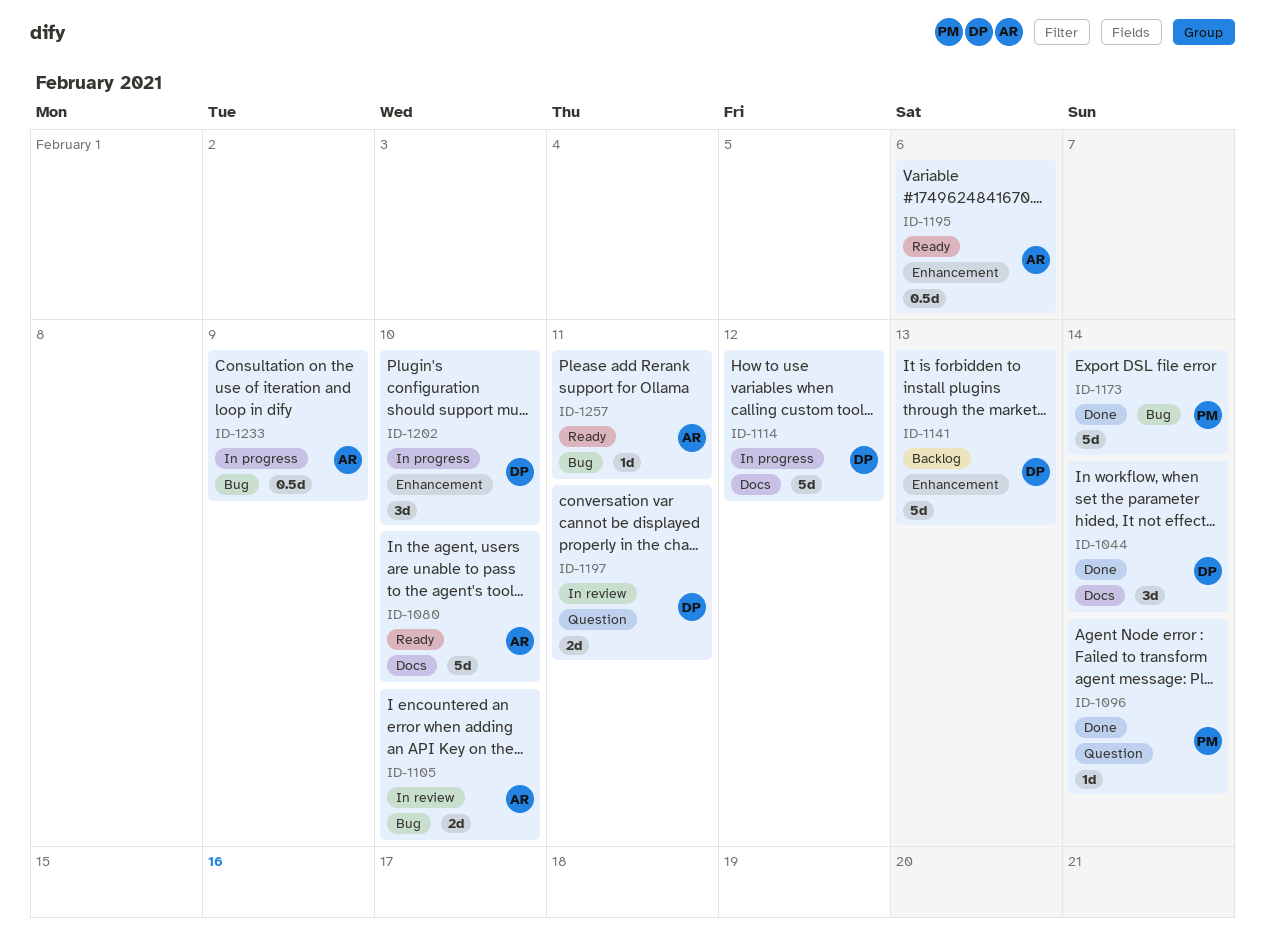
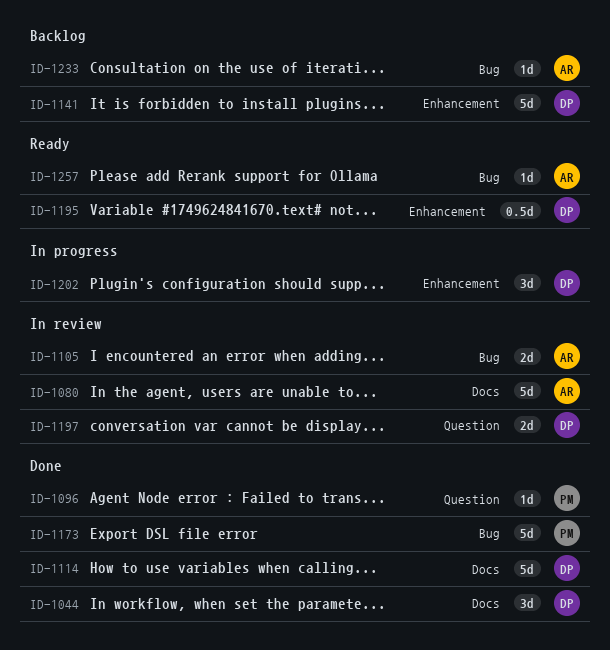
ID-1080, status: Ready -> In review
ID-1114, status: In progress -> Done
ID-1195, owner: AR -> DP
ID-1233, status: In progress -> Backlog
ID-1233, estimate: 0.5d -> 1d

